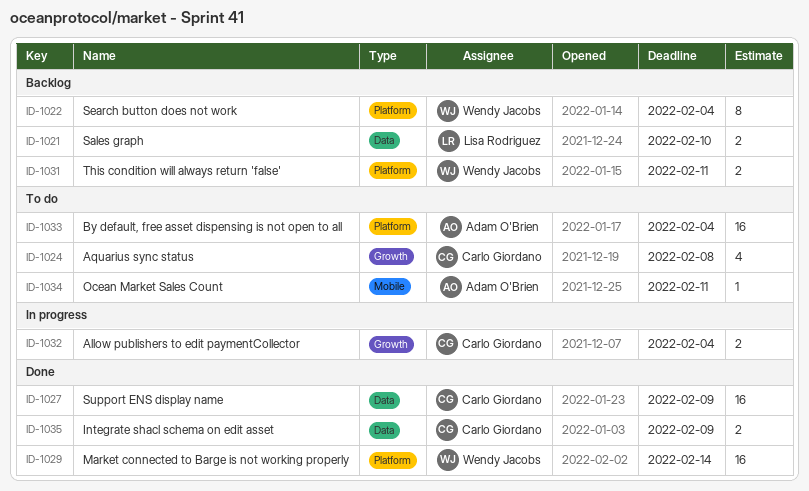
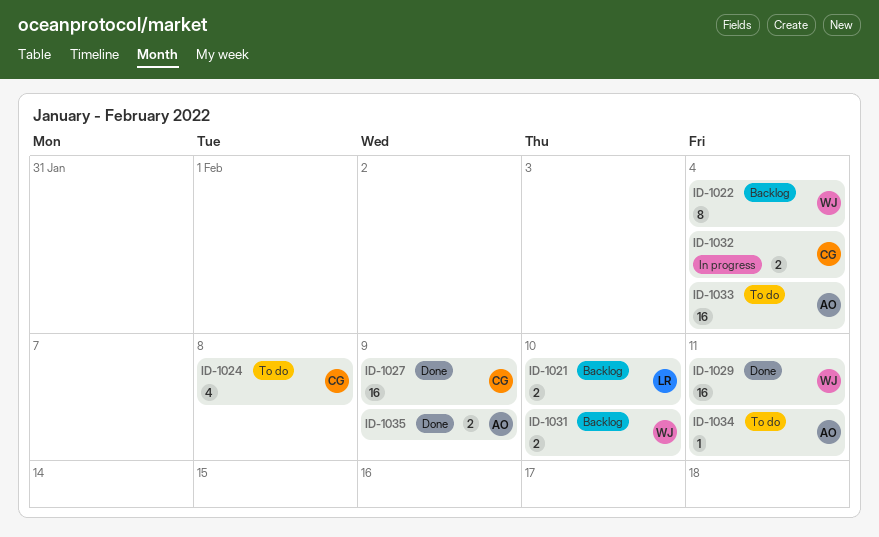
ID-1029, due: Feb 14 -> Feb 11
ID-1031, due: Feb 11 -> Feb 10
ID-1035, owner: Carlo Giordano -> Adam O'Brien

